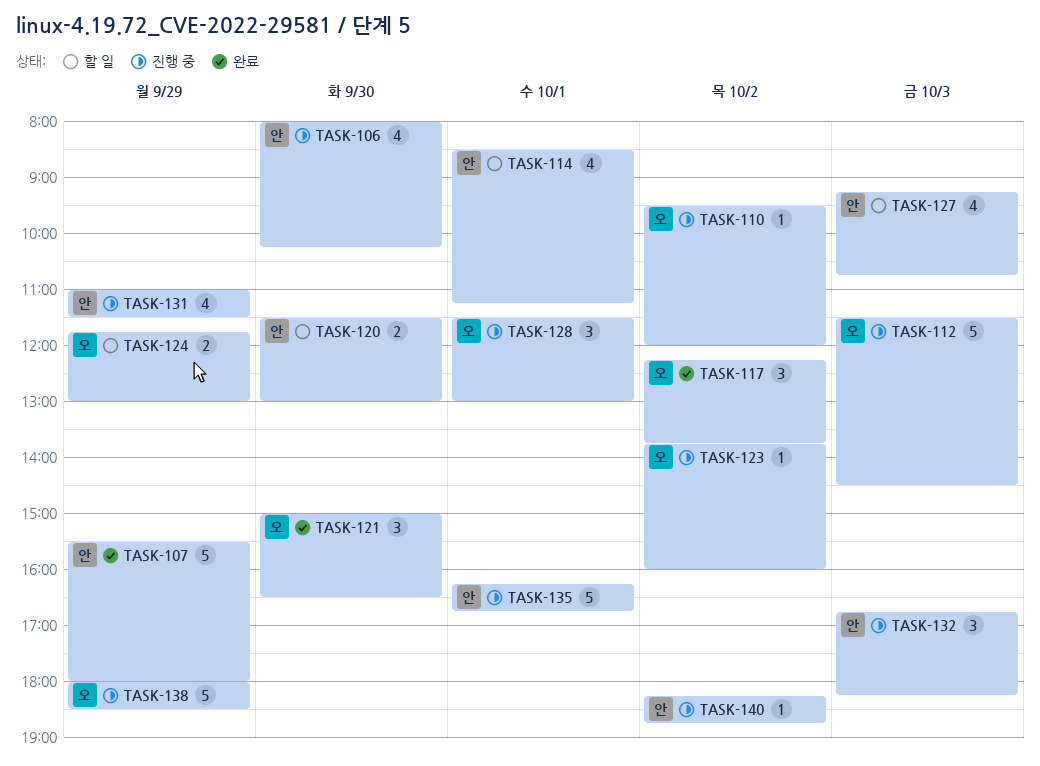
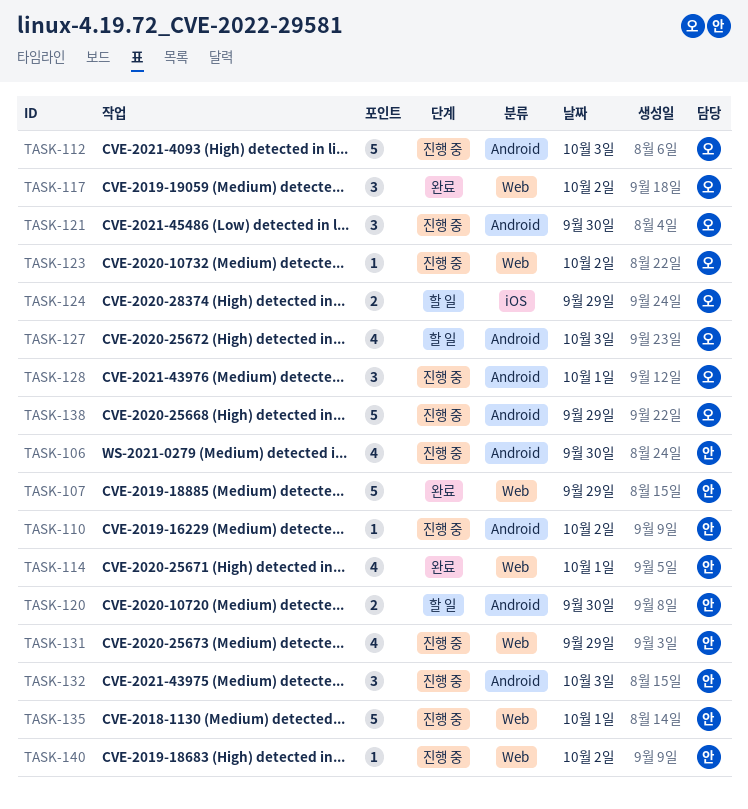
TASK-110, owner: 오 -> 안
TASK-114, status: 할 일 -> 완료
TASK-121, status: 완료 -> 진행 중
TASK-127, owner: 안 -> 오

